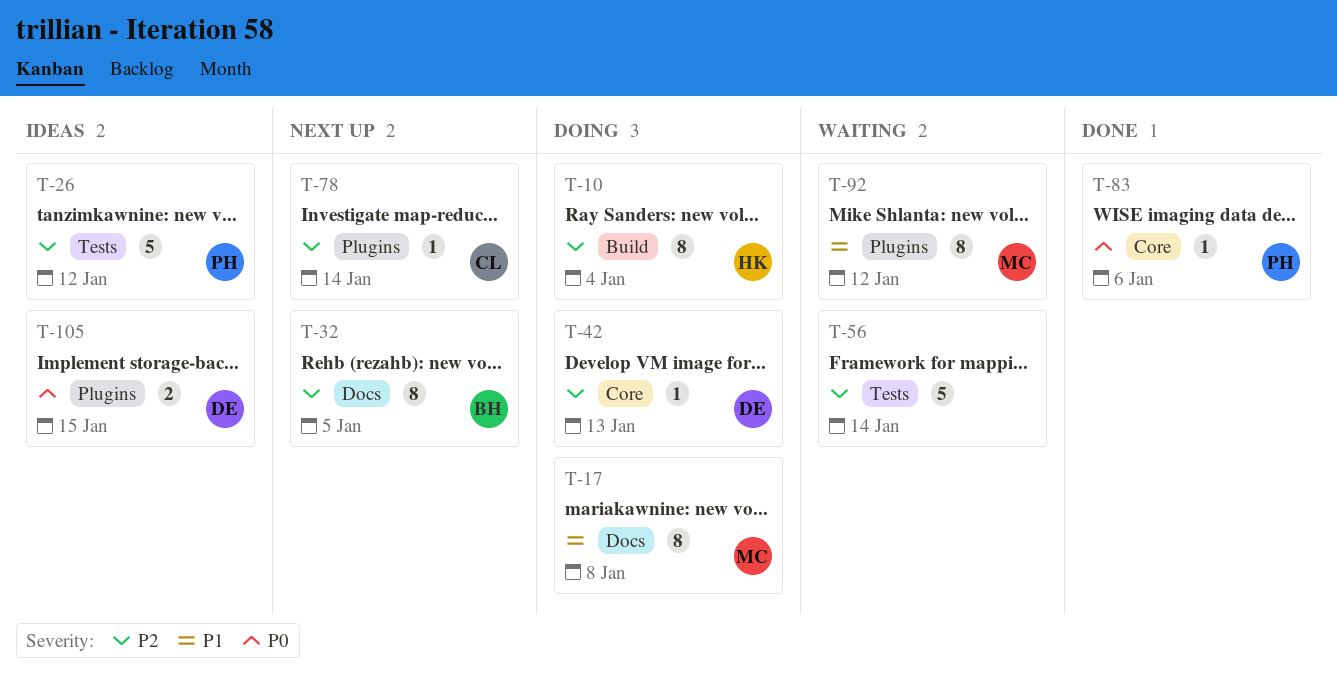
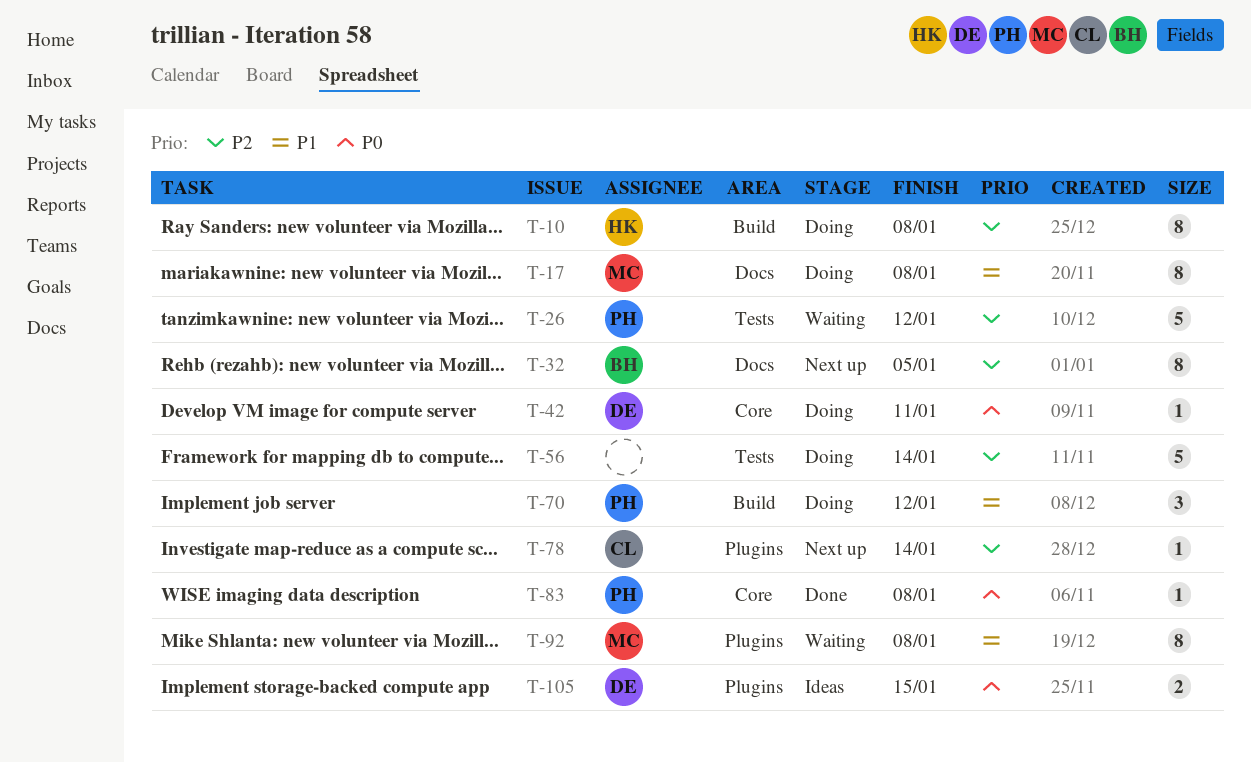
T-10, due: Jan 4 -> Jan 8
T-26, status: Ideas -> Waiting
T-42, priority: P2 -> P0
T-42, due: Jan 13 -> Jan 11
T-56, status: Waiting -> Doing
T-70: none -> present
T-83, due: Jan 6 -> Jan 8
T-92, due: Jan 12 -> Jan 8

